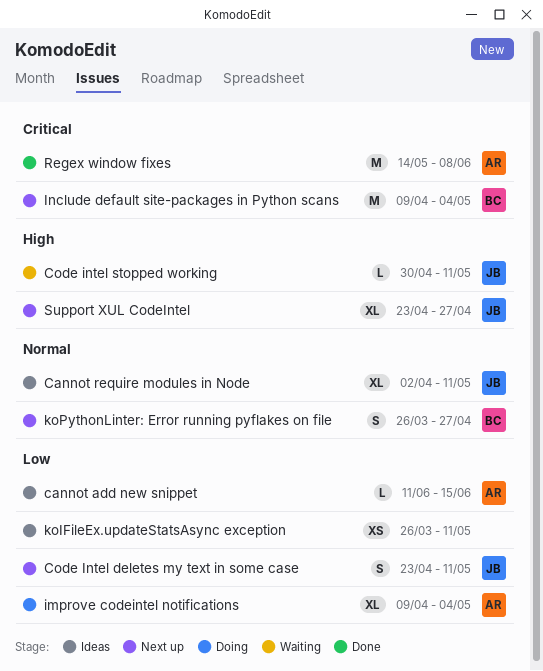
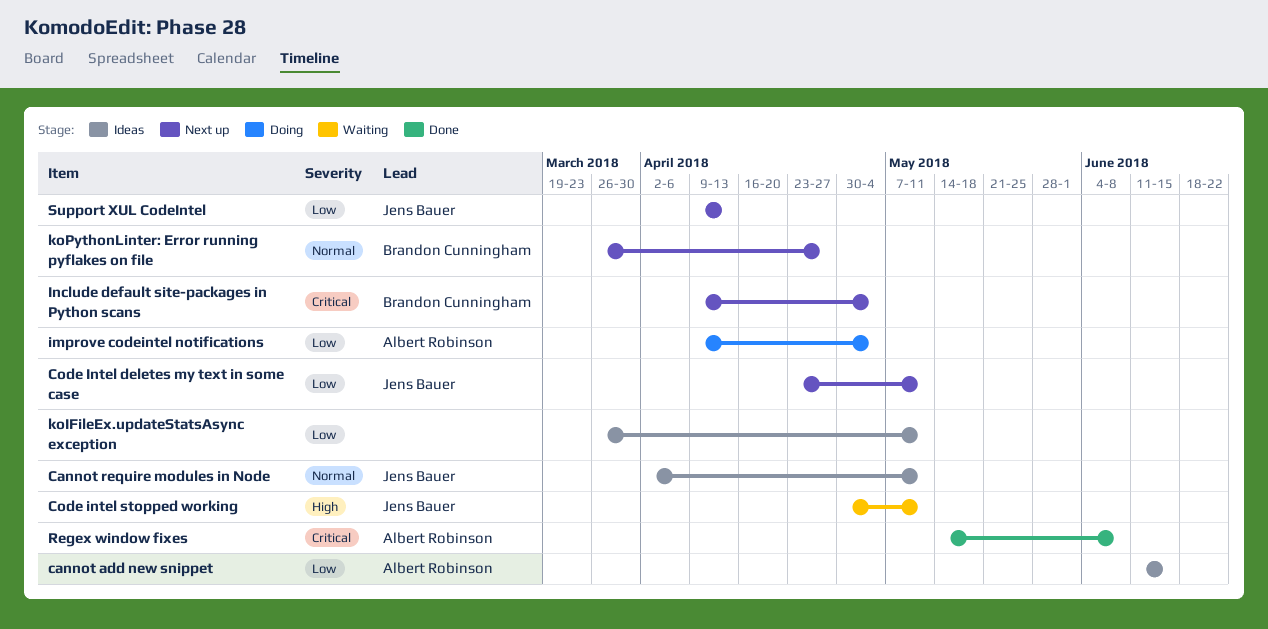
Support XUL CodeIntel, priority: High -> Low
Support XUL CodeIntel, start: Apr 23 -> Apr 9
Support XUL CodeIntel, due: Apr 27 -> Apr 13

